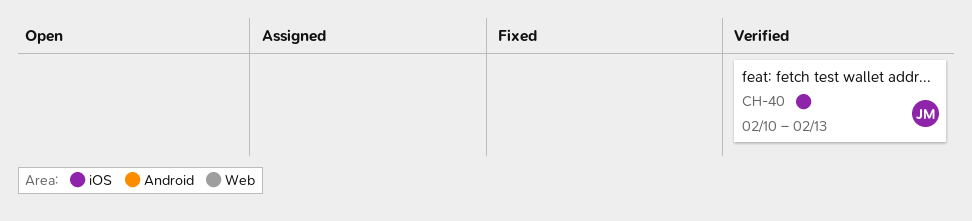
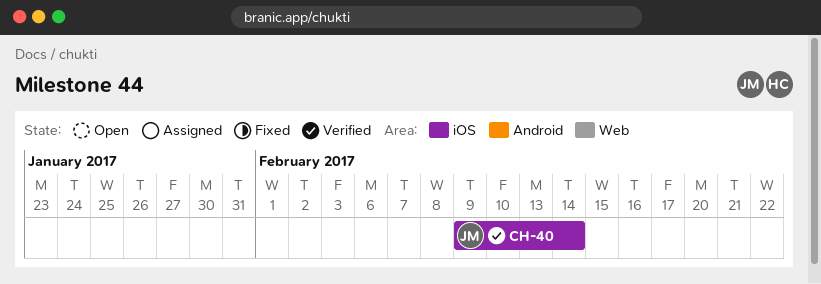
CH-40, start: Feb 10 -> Feb 9
CH-40, due: Feb 13 -> Feb 14

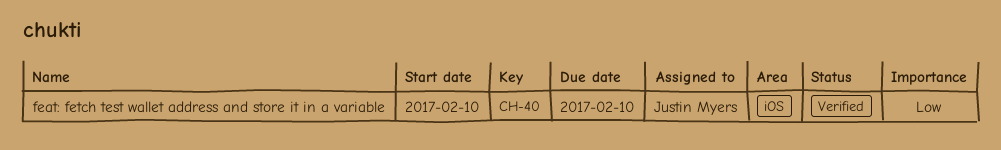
CH-40, start: Feb 9 -> Feb 10
CH-40, due: Feb 14 -> Feb 10

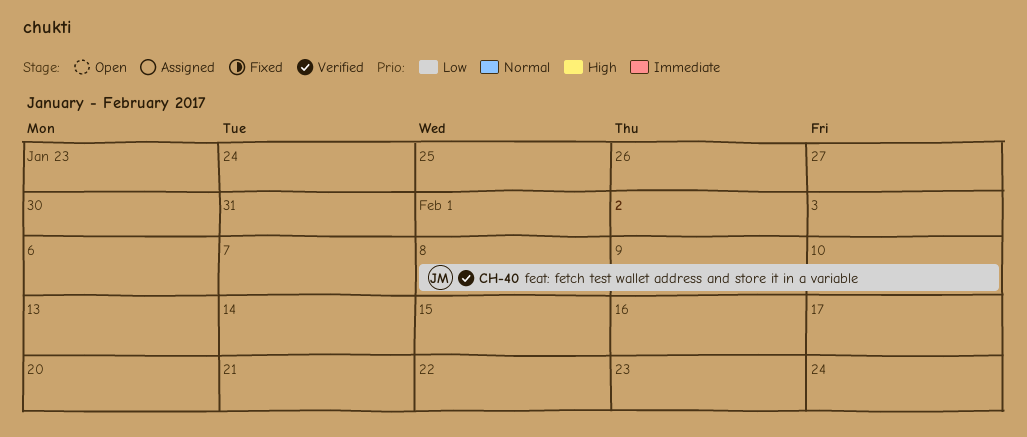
CH-40, start: Feb 10 -> Feb 8

